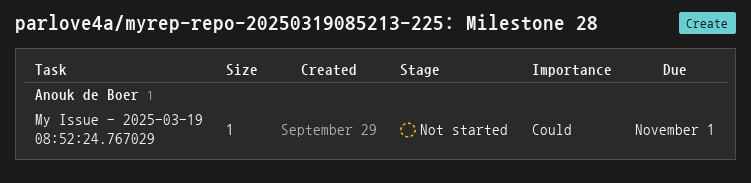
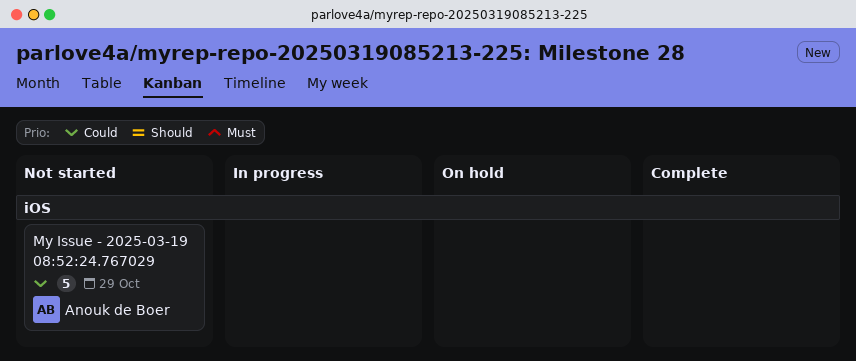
My Issue - 2025-03-19 08:52:24.767029, estimate: 1 -> 5
My Issue - 2025-03-19 08:52:24.767029, due: Nov 1 -> Oct 29

